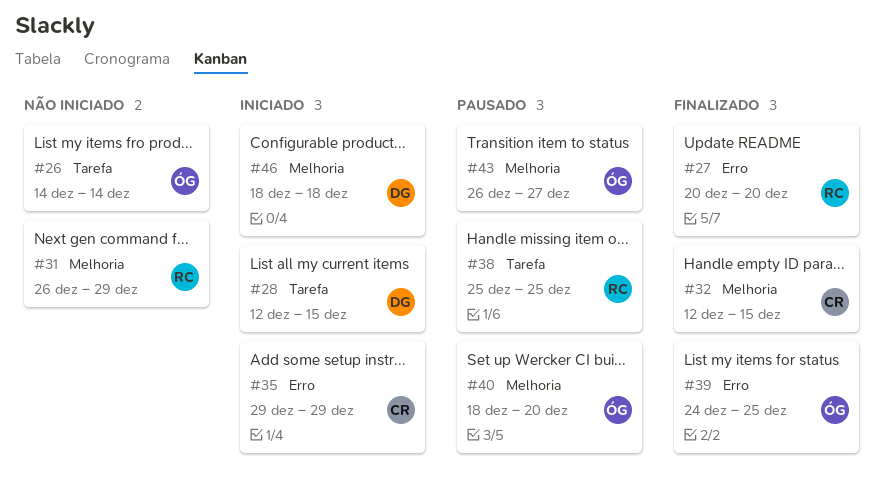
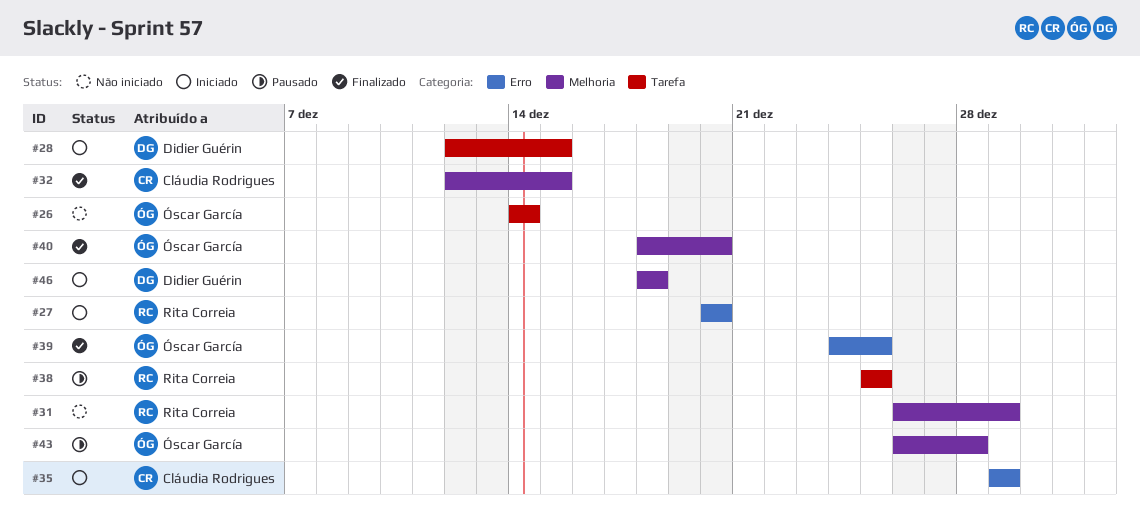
#27, status: Finalizado -> Iniciado
#40, status: Pausado -> Finalizado
#43, due: Dec 27 -> Dec 28

